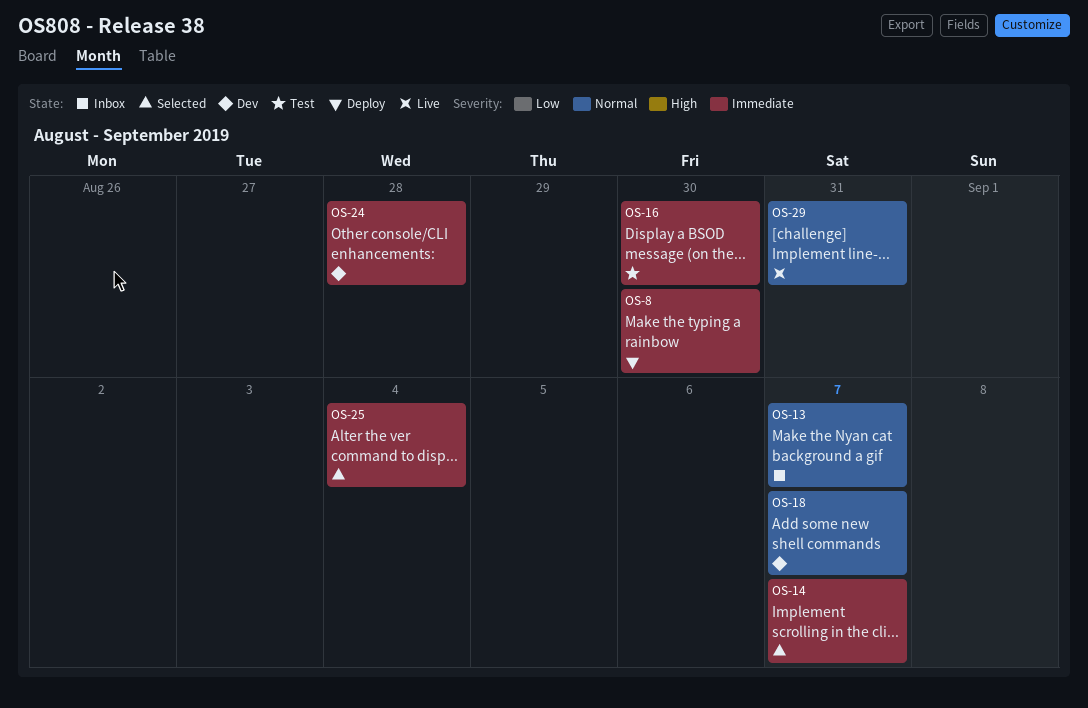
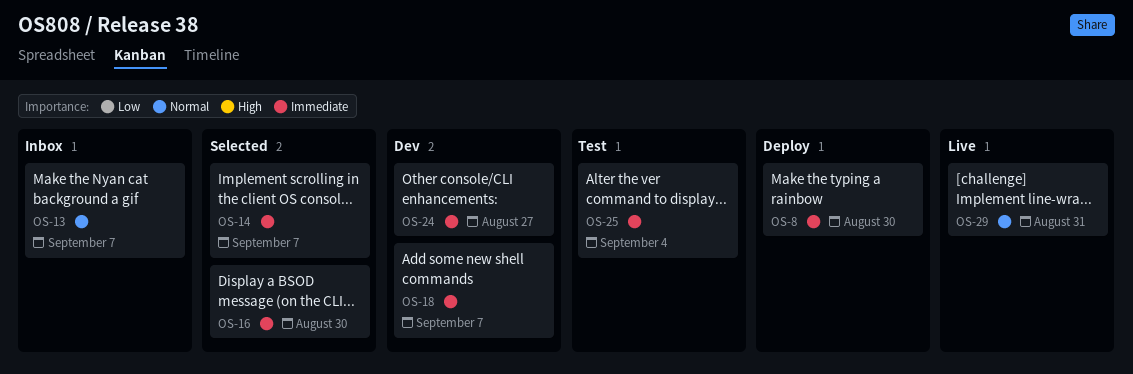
OS-16, status: Test -> Selected
OS-18, priority: Normal -> Immediate
OS-24, due: Aug 28 -> Aug 27
OS-25, status: Selected -> Test

